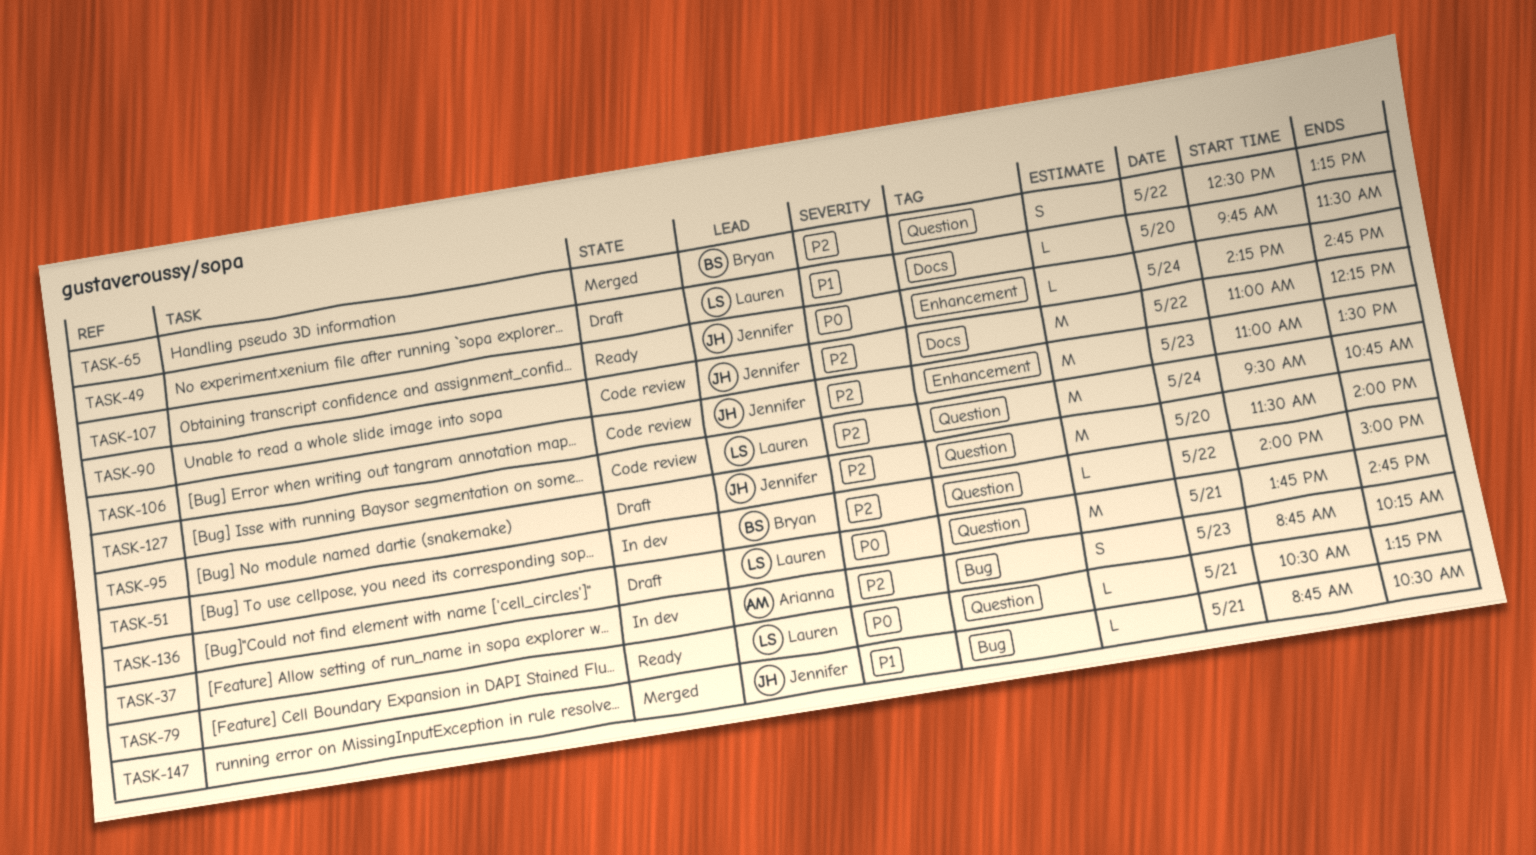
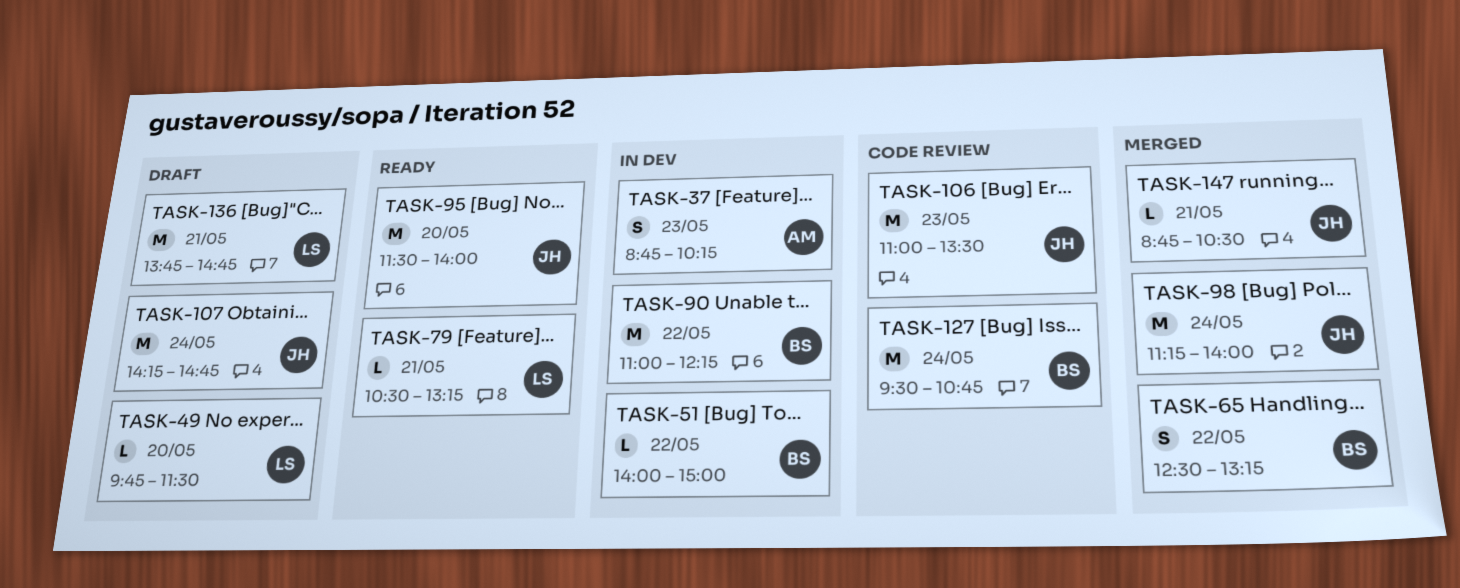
TASK-90, status: Code review -> In dev
TASK-90, owner: Jennifer -> Bryan
TASK-95, status: Draft -> Ready
TASK-98: none -> present
TASK-107, status: Ready -> Draft
TASK-107, estimate: L -> M
TASK-127, owner: Lauren -> Bryan

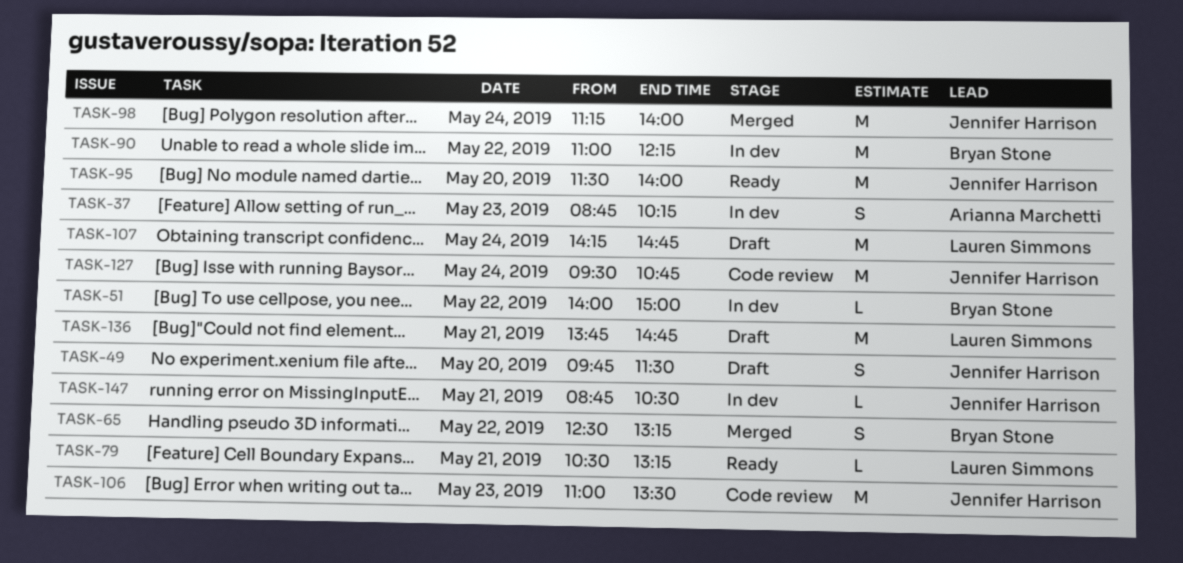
TASK-49, owner: Lauren Simmons -> Jennifer Harrison
TASK-49, estimate: L -> S
TASK-107, owner: Jennifer Harrison -> Lauren Simmons
TASK-127, owner: Bryan Stone -> Jennifer Harrison
TASK-147, status: Merged -> In dev

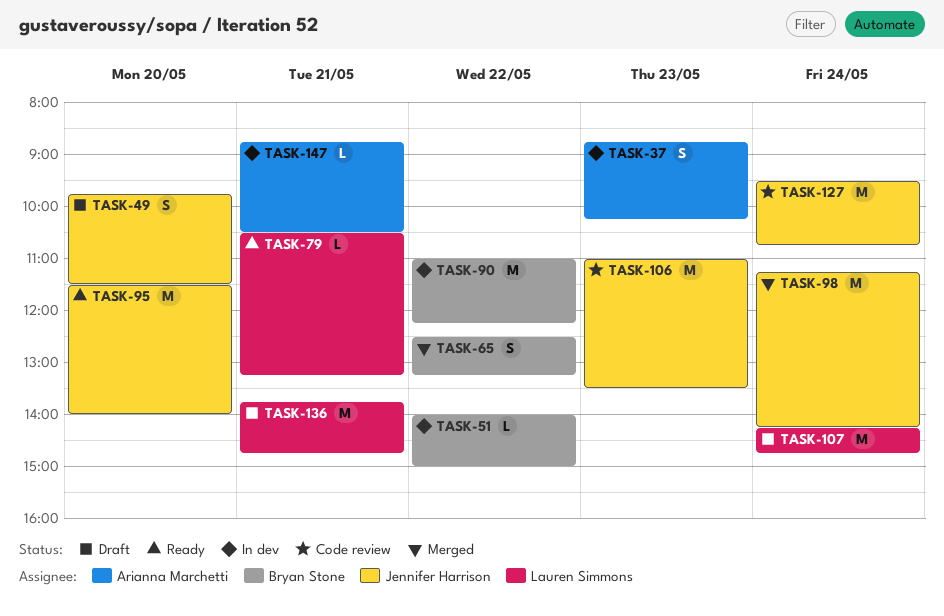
TASK-98, ends: 14:00 -> 14:15
TASK-147, owner: Jennifer Harrison -> Arianna Marchetti

